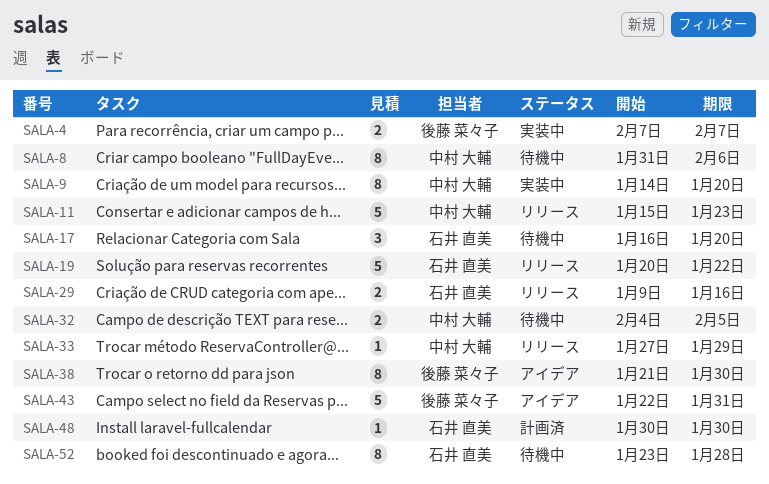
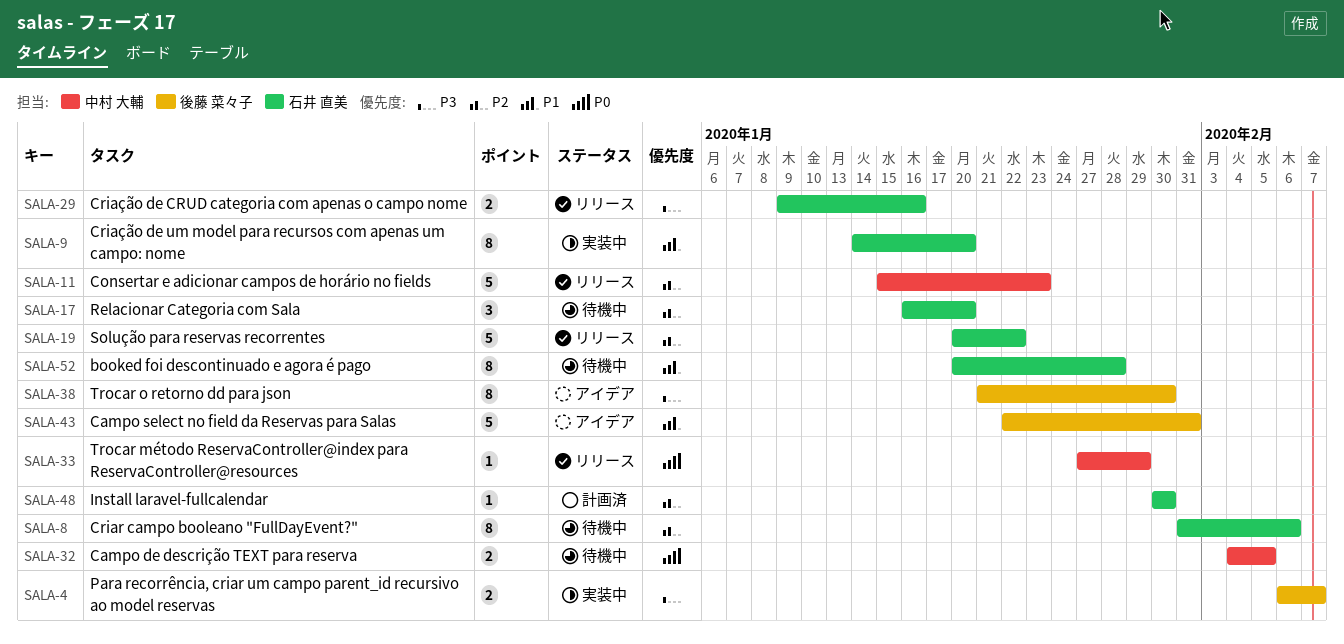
SALA-4, start: Feb 7 -> Feb 6
SALA-8, owner: 中村 大輔 -> 石井 直美
SALA-9, owner: 中村 大輔 -> 石井 直美
SALA-52, start: Jan 23 -> Jan 20

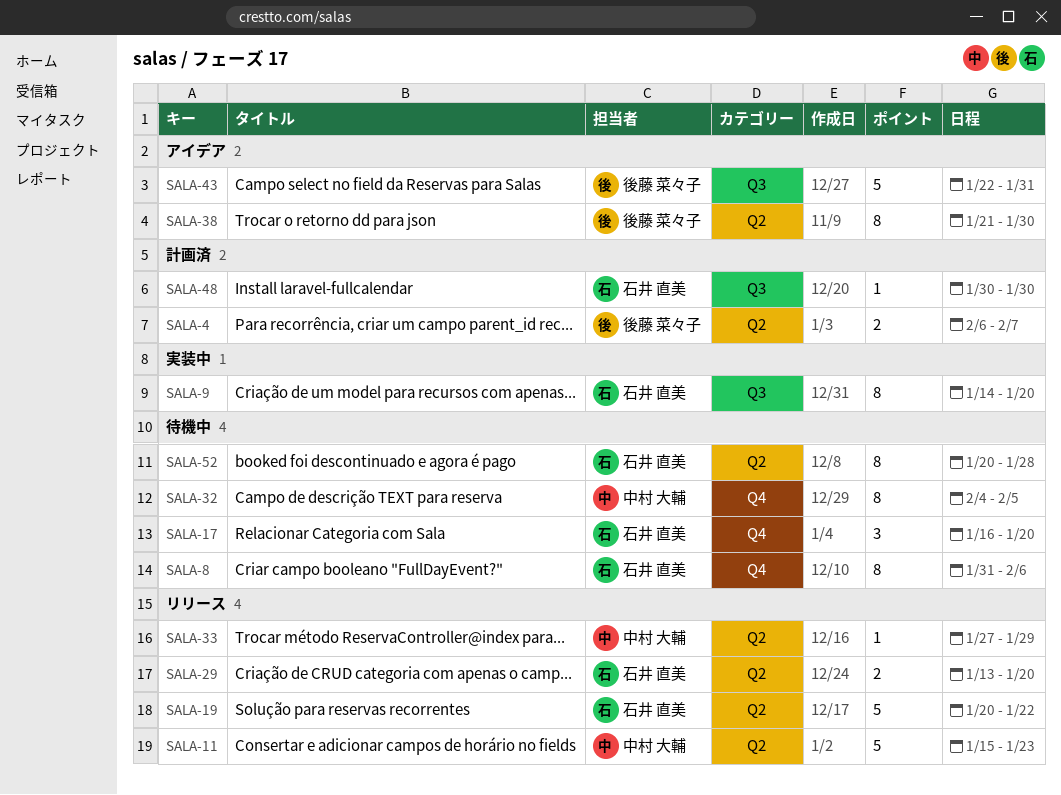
SALA-4, status: 実装中 -> 計画済
SALA-29, start: Jan 9 -> Jan 13
SALA-29, due: Jan 16 -> Jan 20
SALA-32, estimate: 2 -> 8

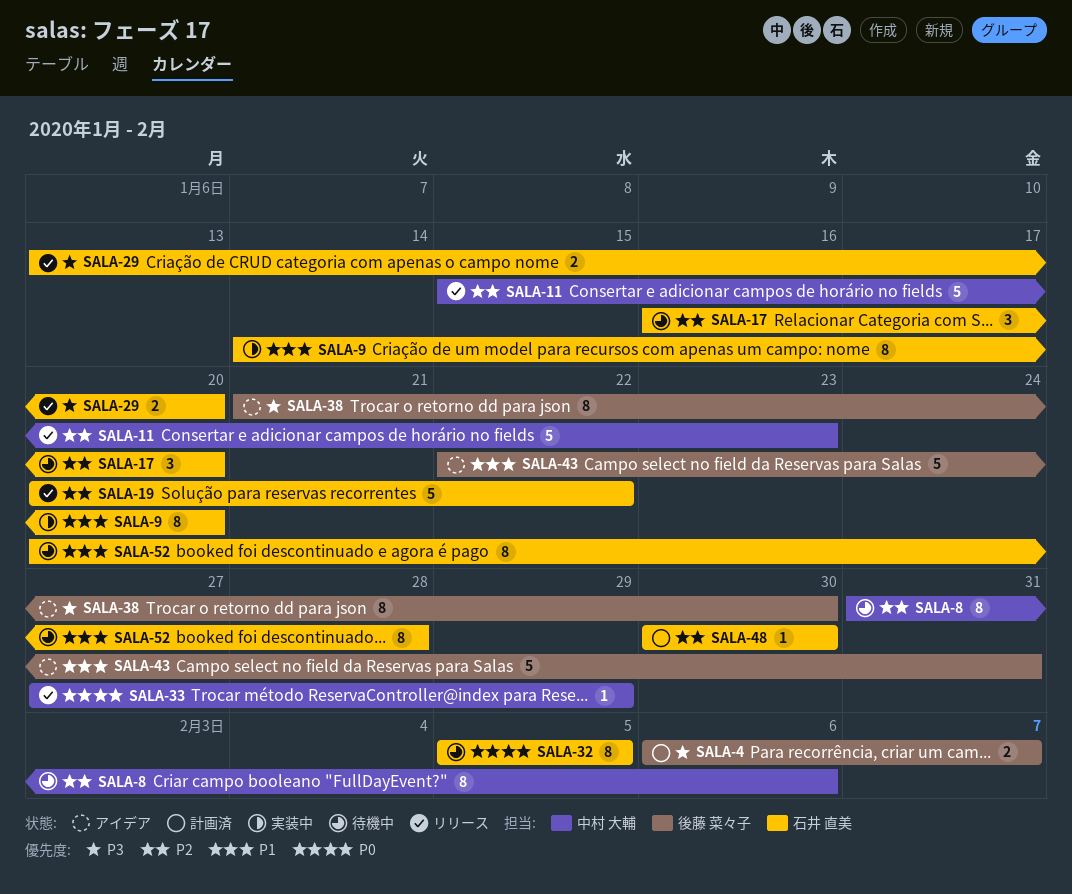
SALA-8, owner: 石井 直美 -> 中村 大輔
SALA-32, owner: 中村 大輔 -> 石井 直美
SALA-32, start: Feb 4 -> Feb 5

